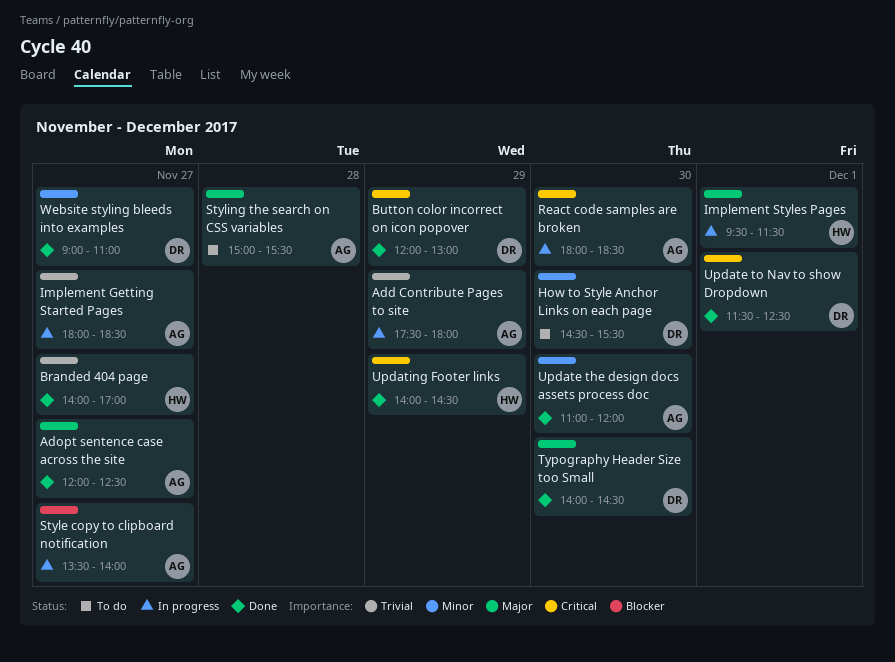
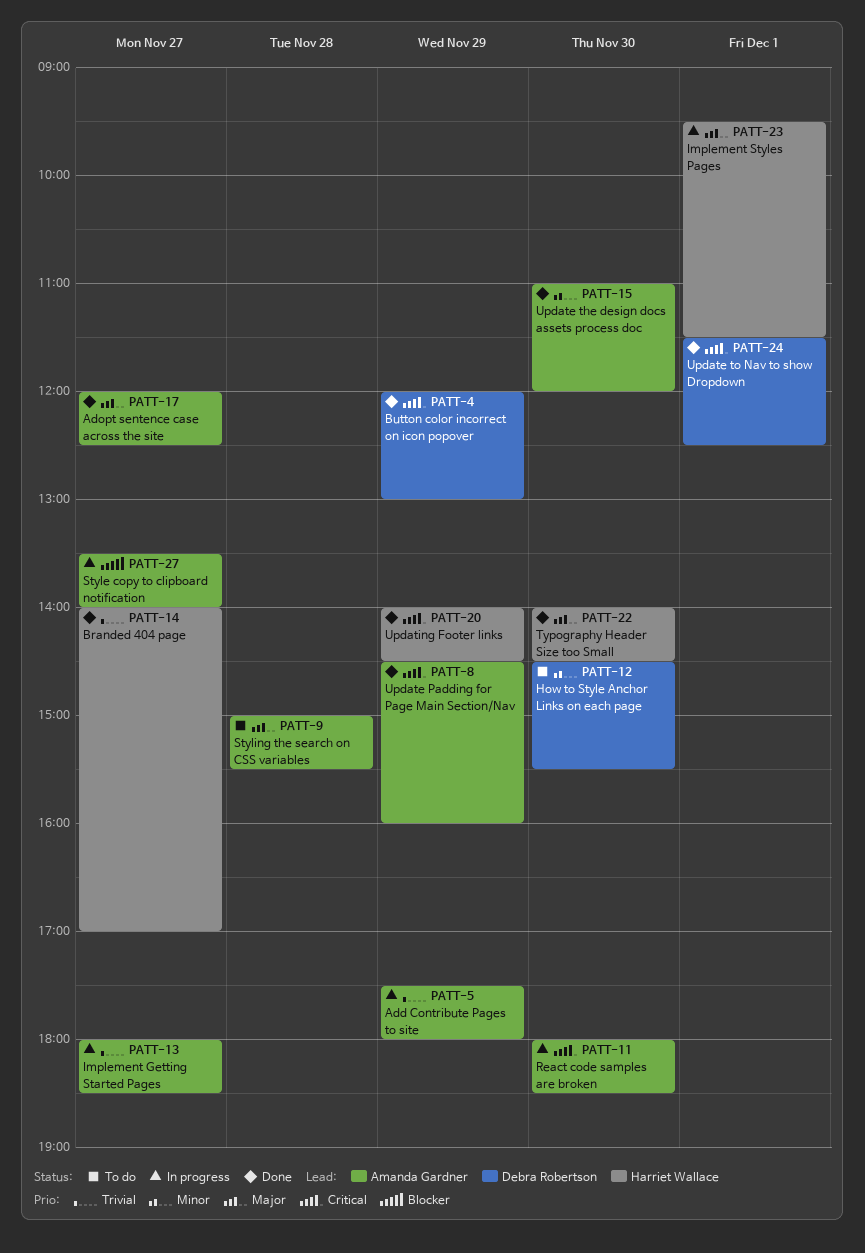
Typography Header Size too Small, owner: Debra Robertson -> Harriet Wallace
Update Padding for Page Main Section/Nav: none -> present
Website styling bleeds into examples: present -> none

